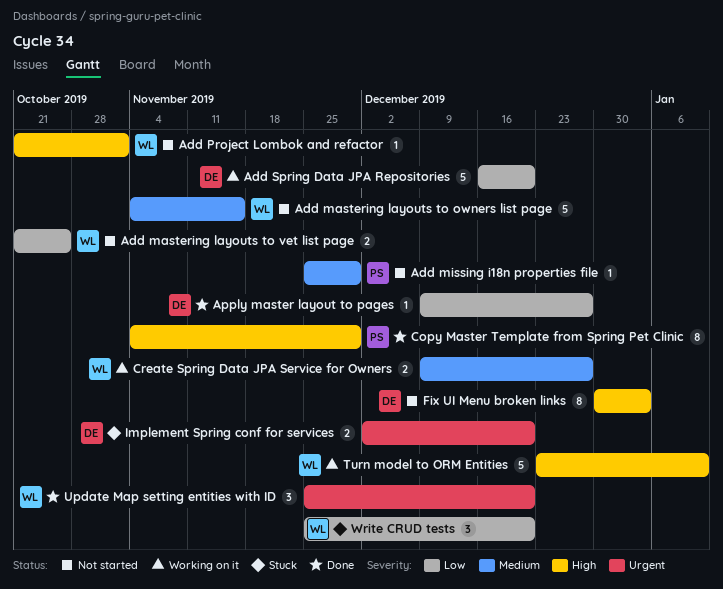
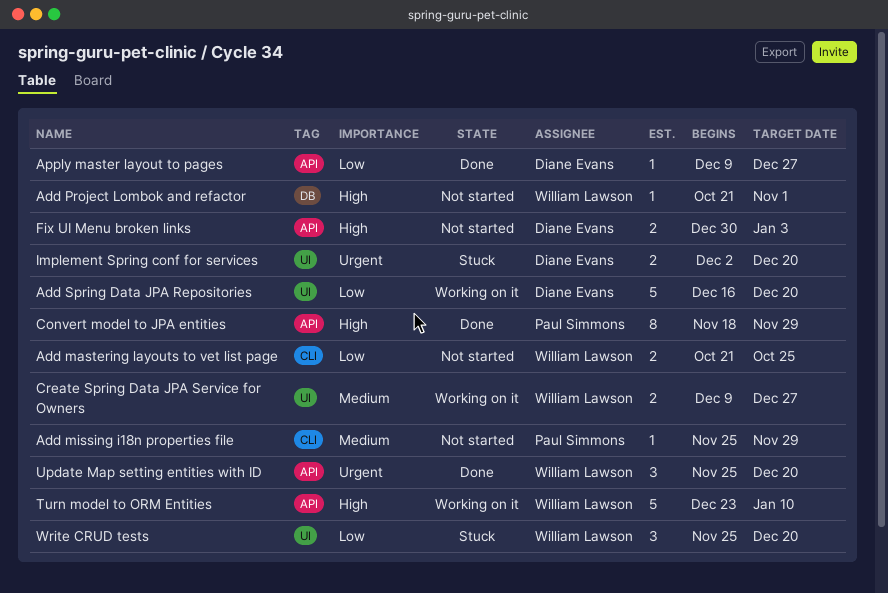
Add mastering layouts to owners list page: present -> none
Convert model to JPA entities: none -> present
Copy Master Template from Spring Pet Clinic: present -> none
Fix UI Menu broken links, estimate: 8 -> 2

